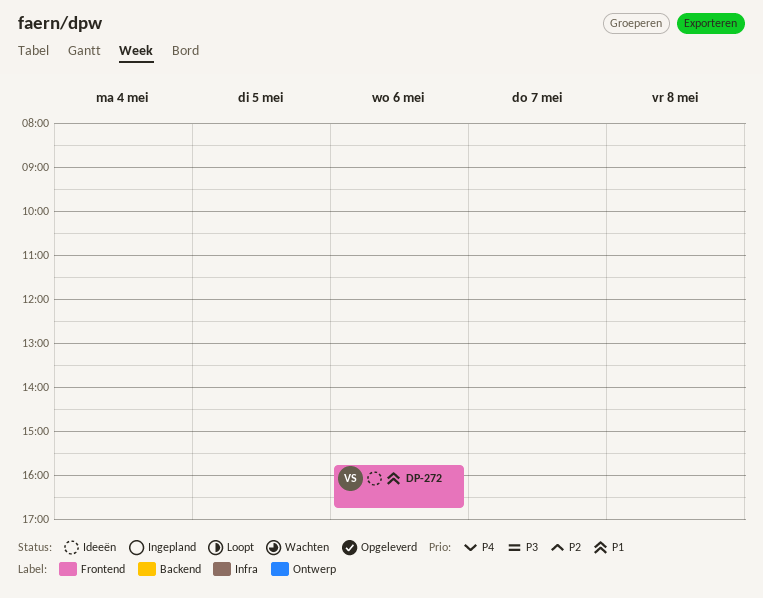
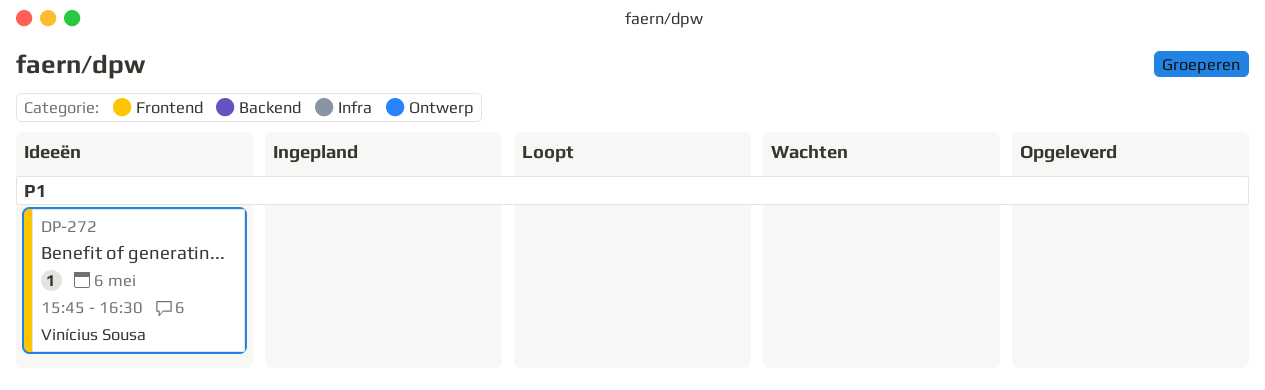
DP-272, ends: 16:45 -> 16:30

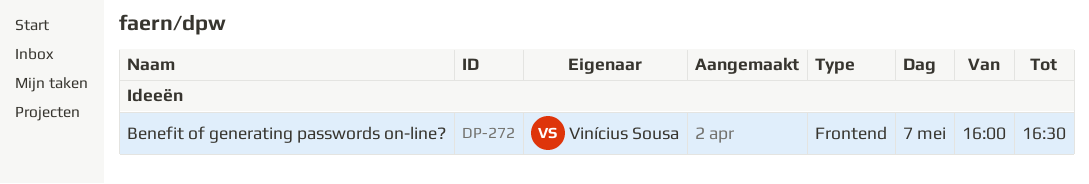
DP-272, day: May 6 -> May 7
DP-272, begins: 15:45 -> 16:00

